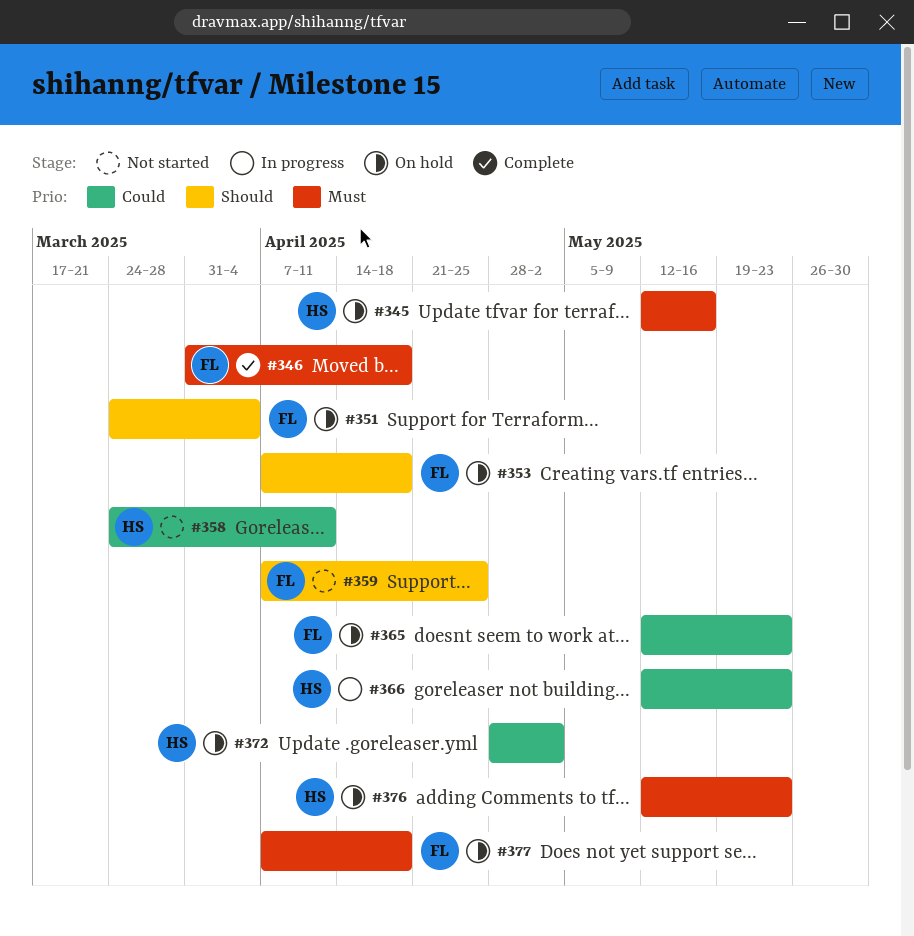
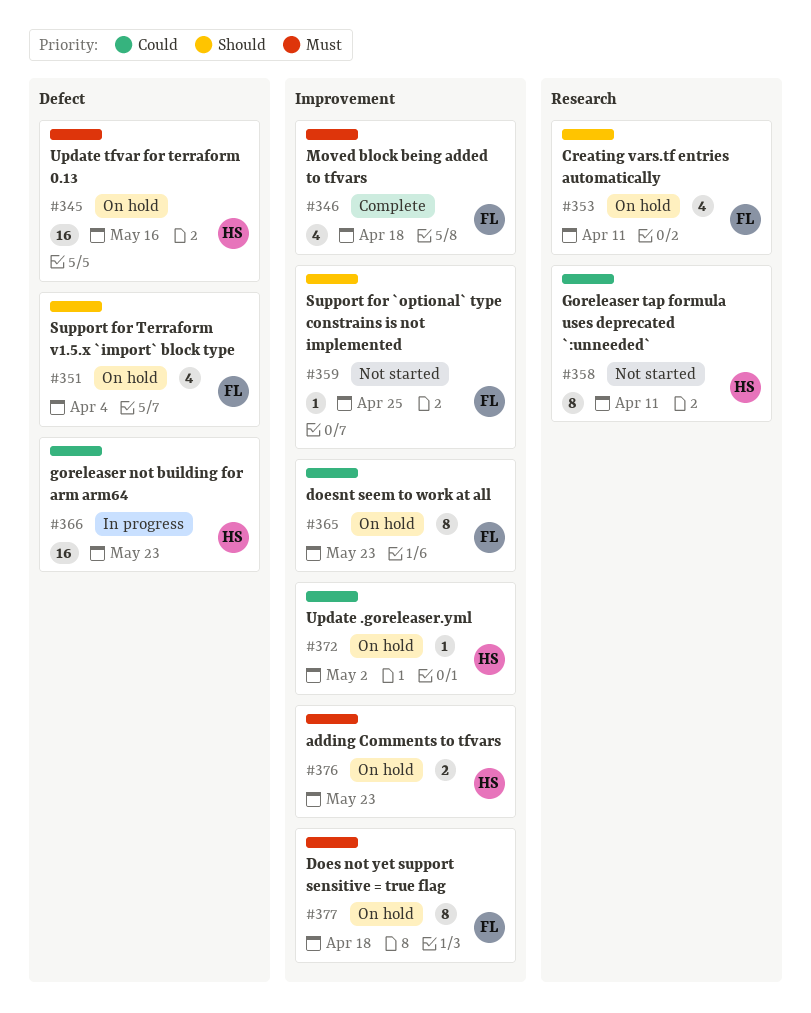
#353, due: Apr 18 -> Apr 11

